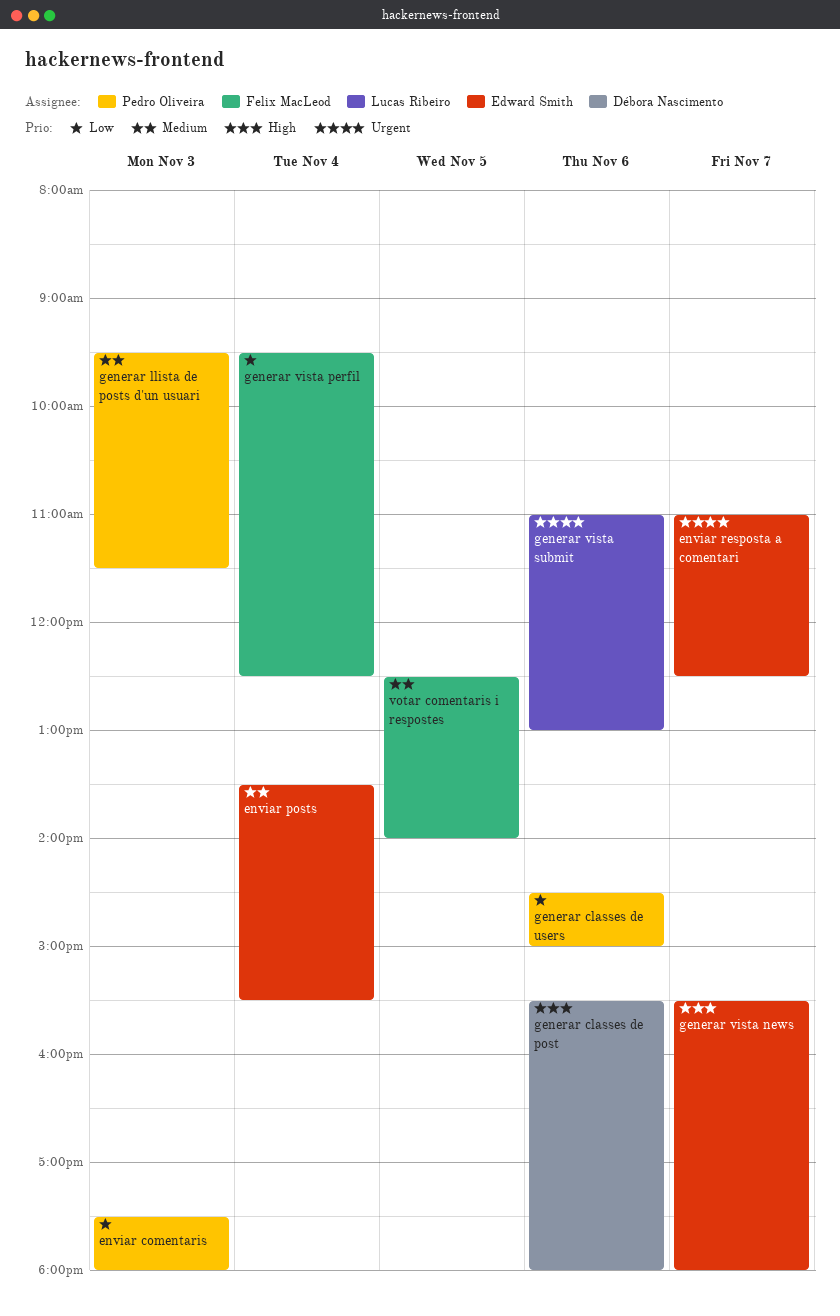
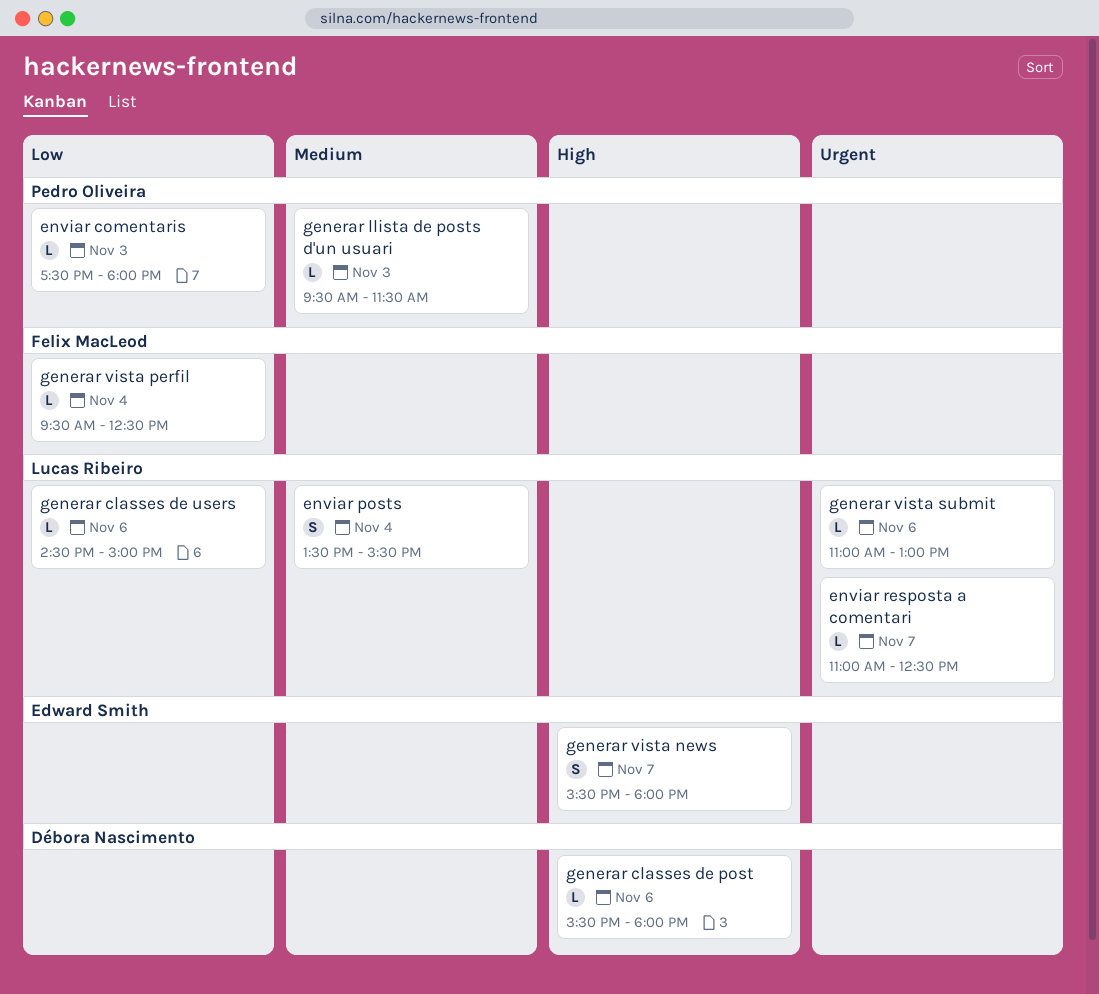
enviar posts, owner: Edward Smith -> Lucas Ribeiro
enviar resposta a comentari, owner: Edward Smith -> Lucas Ribeiro
generar classes de users, owner: Pedro Oliveira -> Lucas Ribeiro
votar comentaris i respostes: present -> none

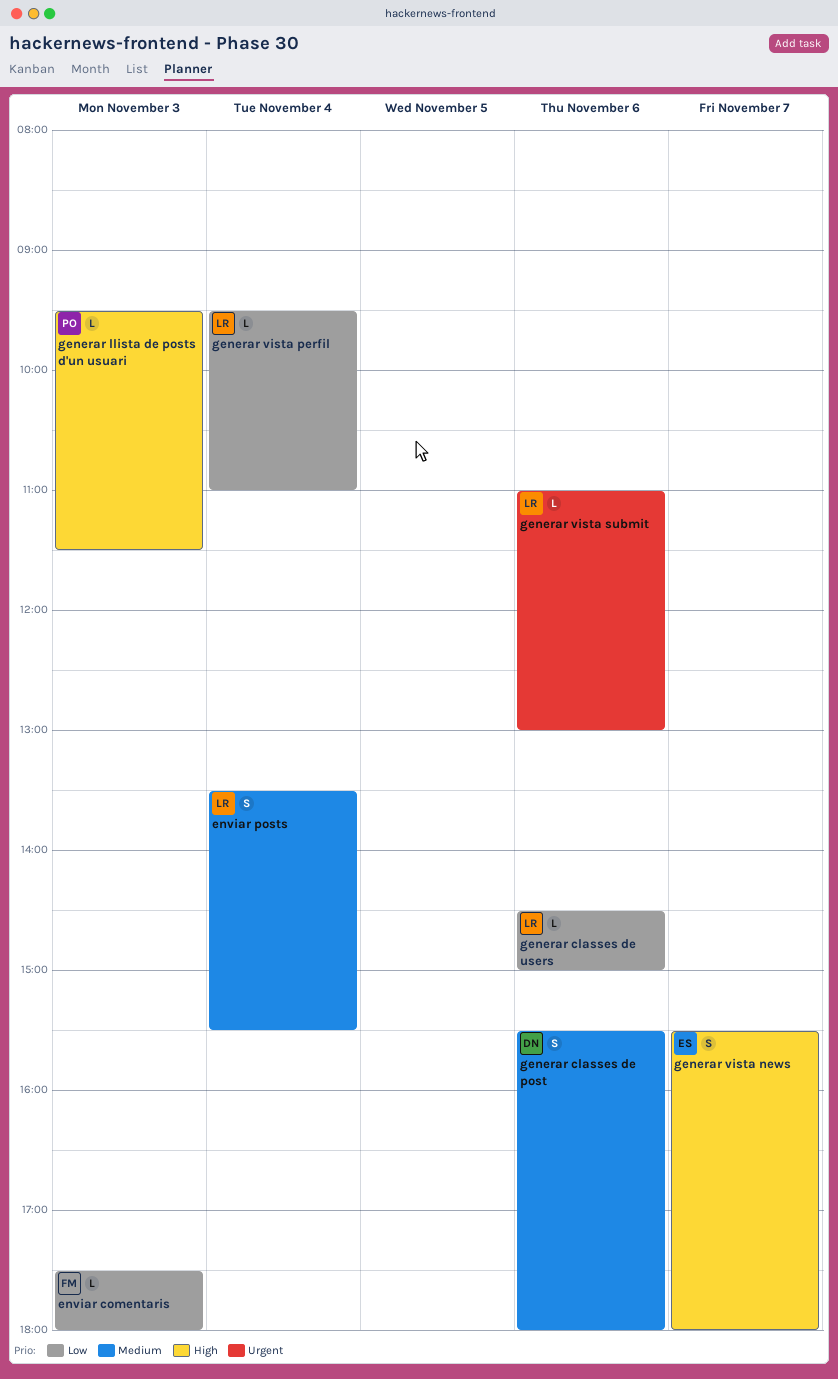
enviar comentaris, owner: Pedro Oliveira -> Felix MacLeod
enviar resposta a comentari: present -> none
generar classes de post, priority: High -> Medium
generar classes de post, estimate: L -> S
generar llista de posts d'un usuari, priority: Medium -> High
generar vista perfil, owner: Felix MacLeod -> Lucas Ribeiro
generar vista perfil, ends: 12:30 -> 11:00

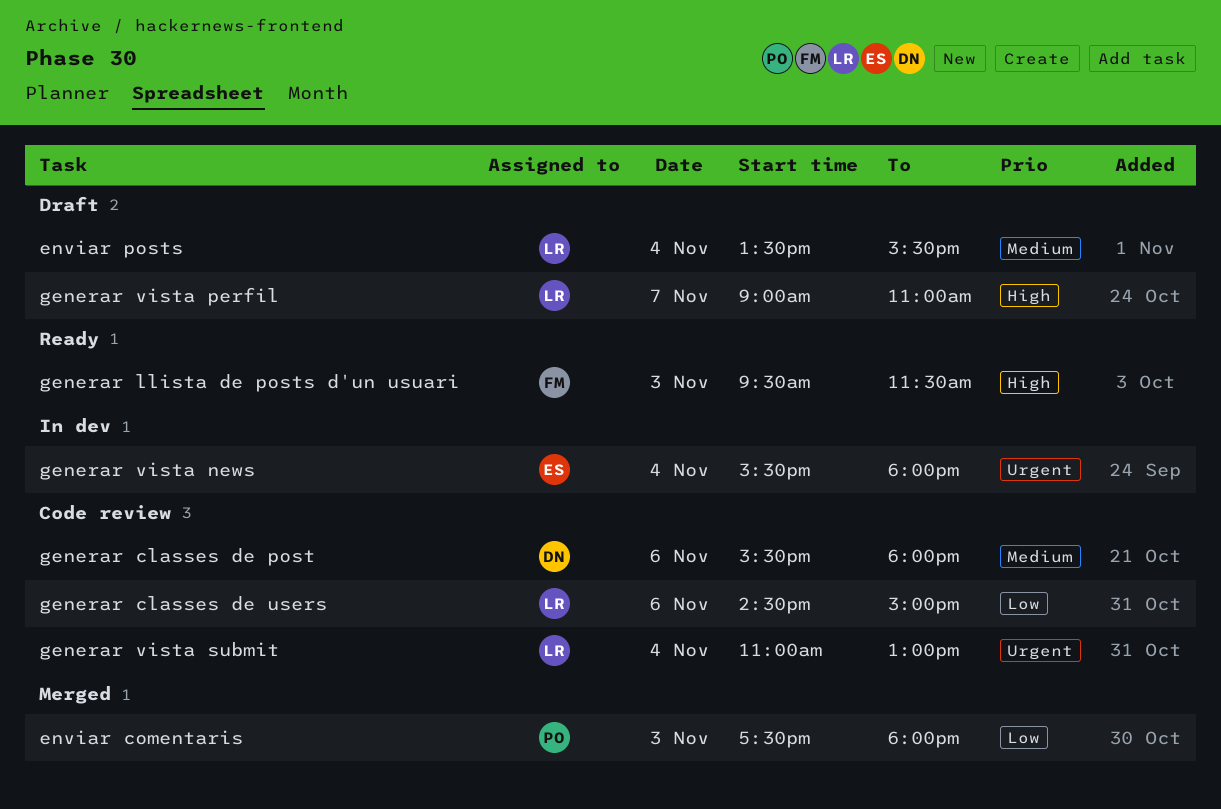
enviar comentaris, owner: FM -> PO
generar llista de posts d'un usuari, owner: PO -> FM
generar vista news, priority: High -> Urgent
generar vista news, day: Nov 7 -> Nov 4
generar vista perfil, priority: Low -> High
generar vista perfil, day: Nov 4 -> Nov 7
generar vista perfil, begins: 09:30 -> 09:00
generar vista submit, day: Nov 6 -> Nov 4

